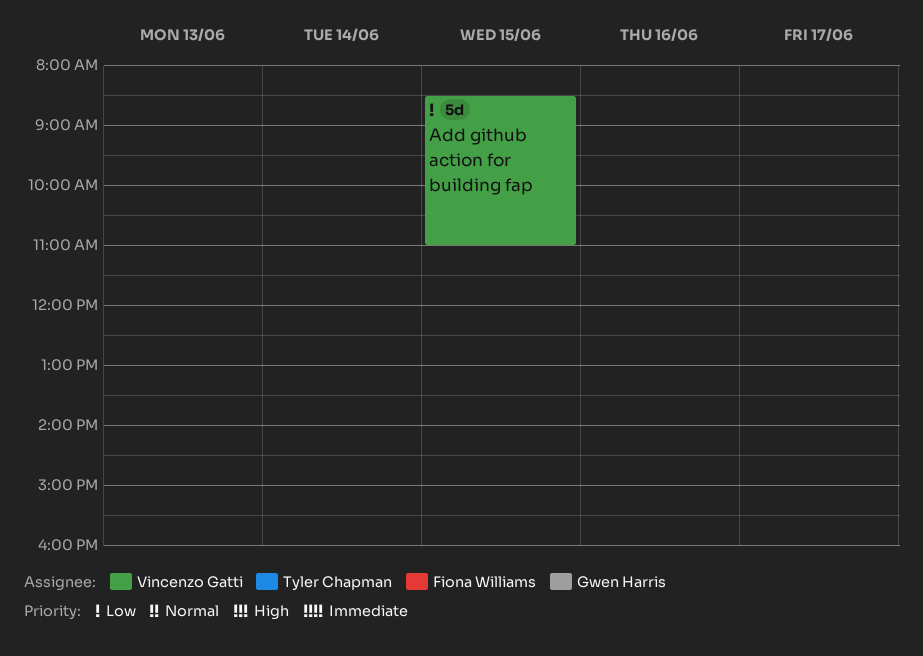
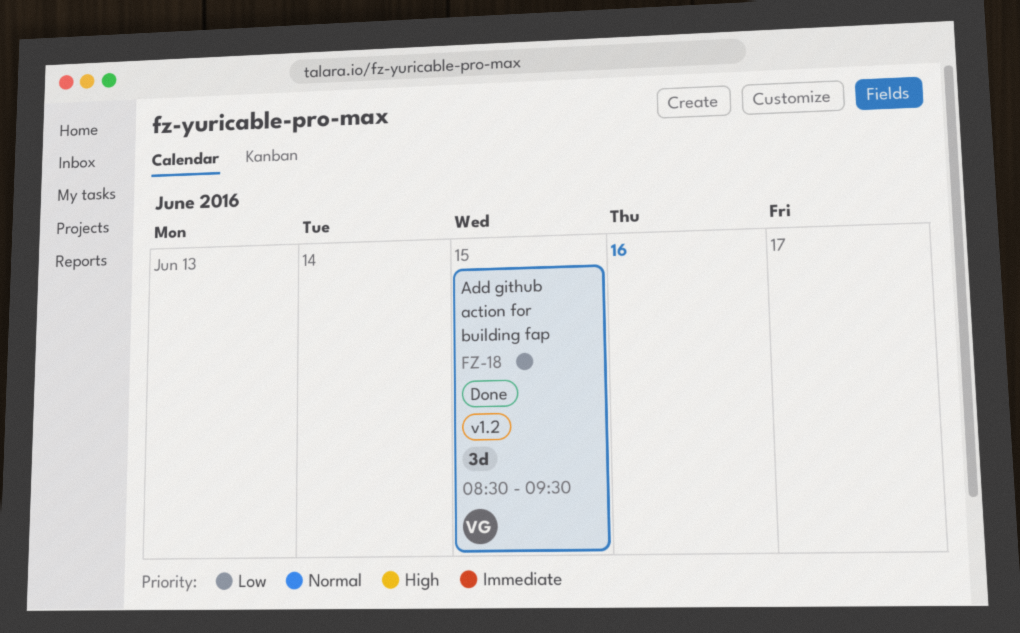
Add github action for building fap, estimate: 5d -> 3d
Add github action for building fap, ends: 11:00 -> 09:30

